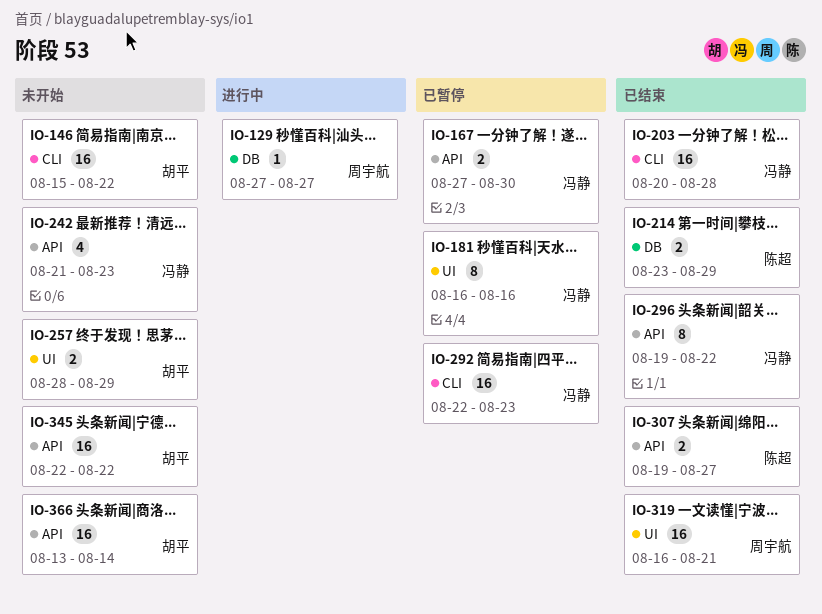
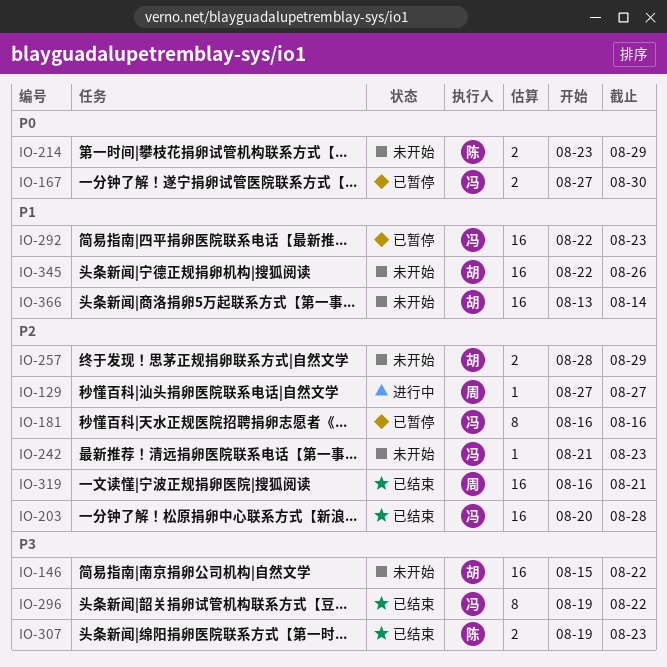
IO-214, status: 已结束 -> 未开始
IO-242, estimate: 4 -> 1
IO-307, due: Aug 27 -> Aug 23
IO-345, due: Aug 22 -> Aug 26

